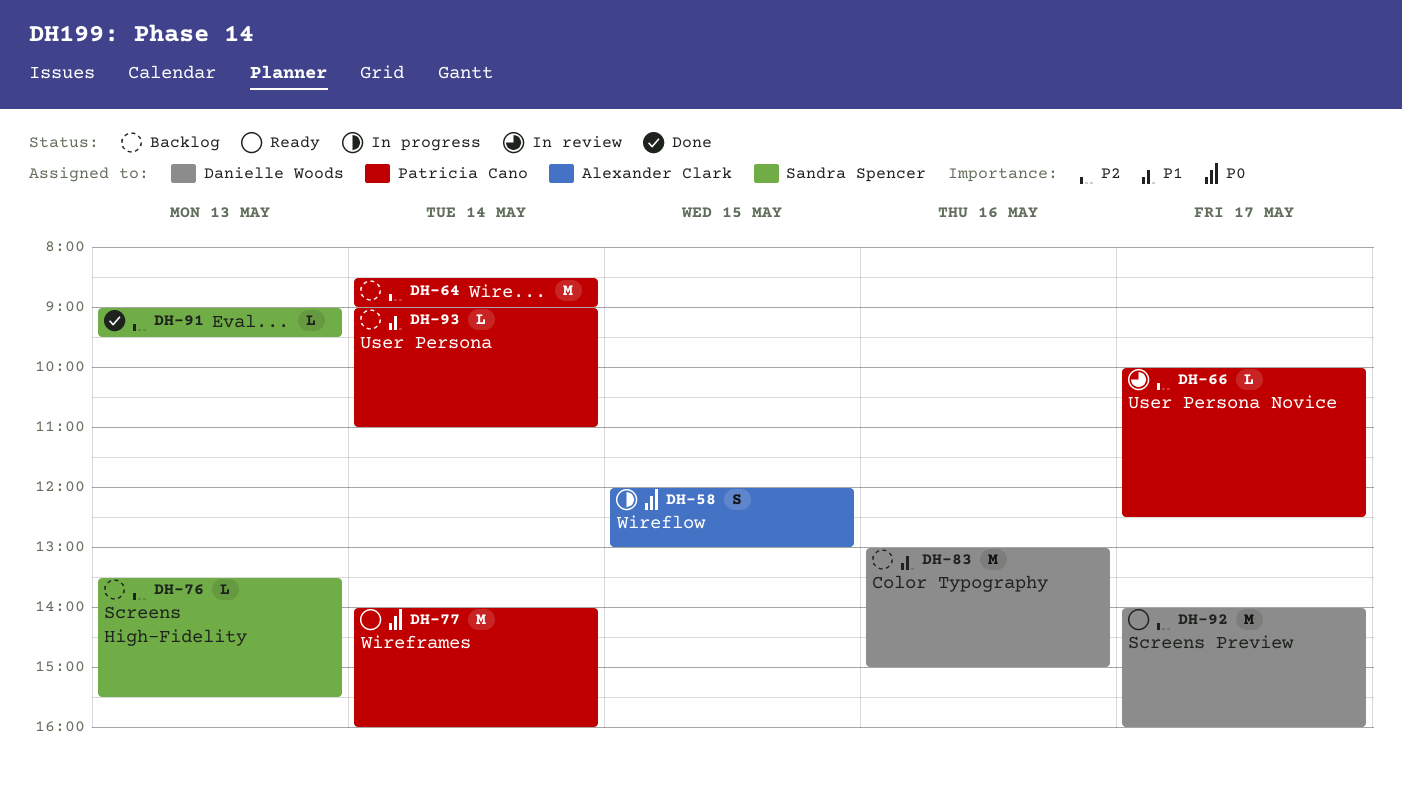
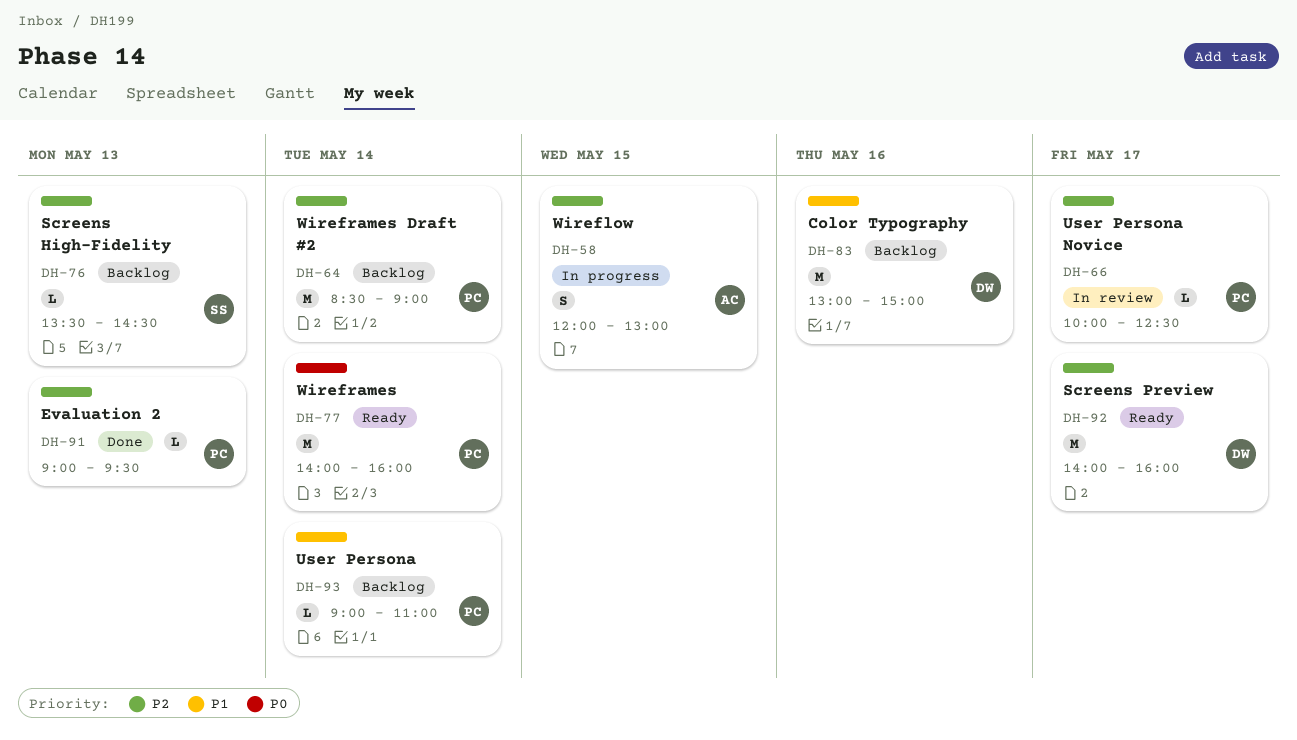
DH-58, priority: P0 -> P2
DH-76, ends: 15:30 -> 14:30
DH-91, owner: Sandra Spencer -> Patricia Cano

